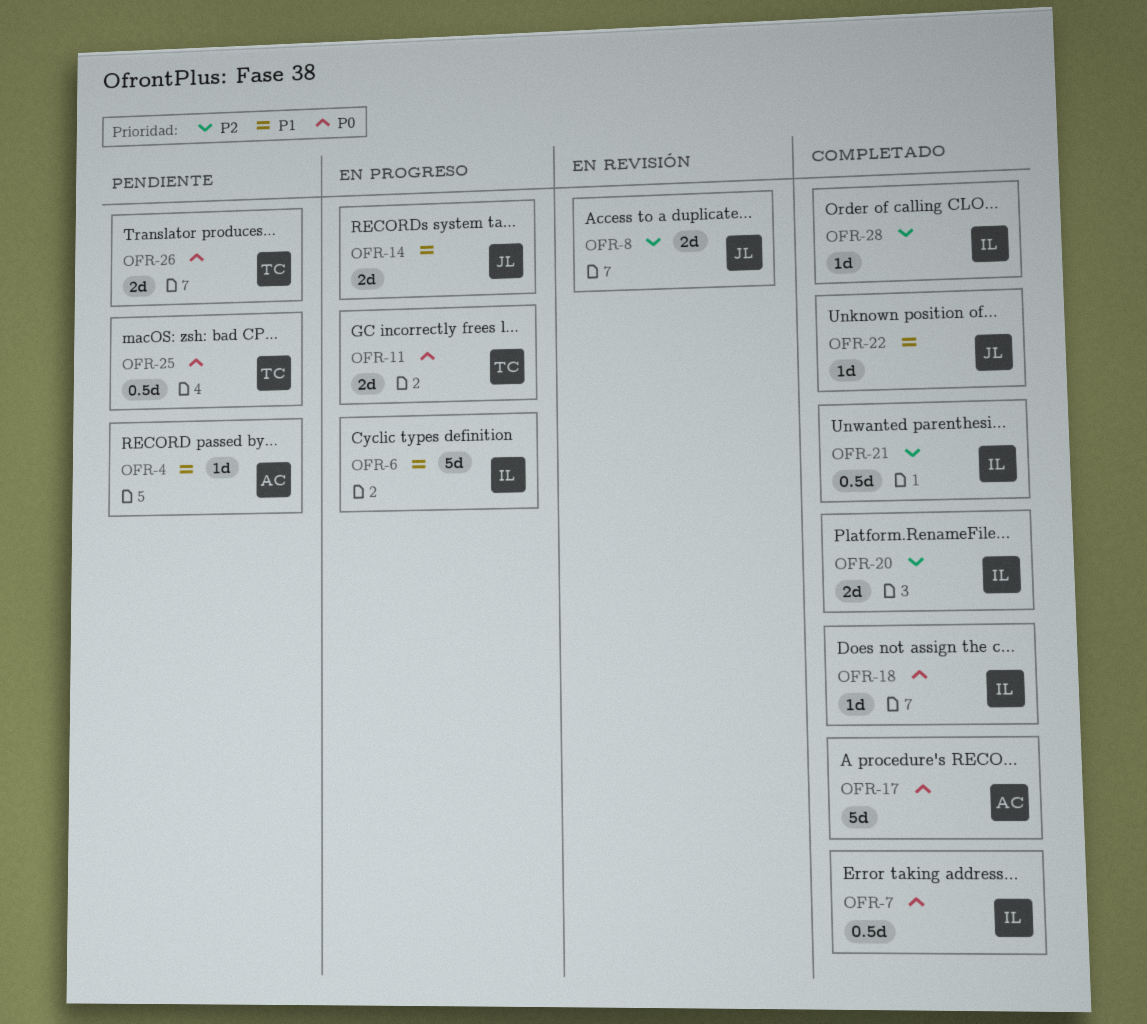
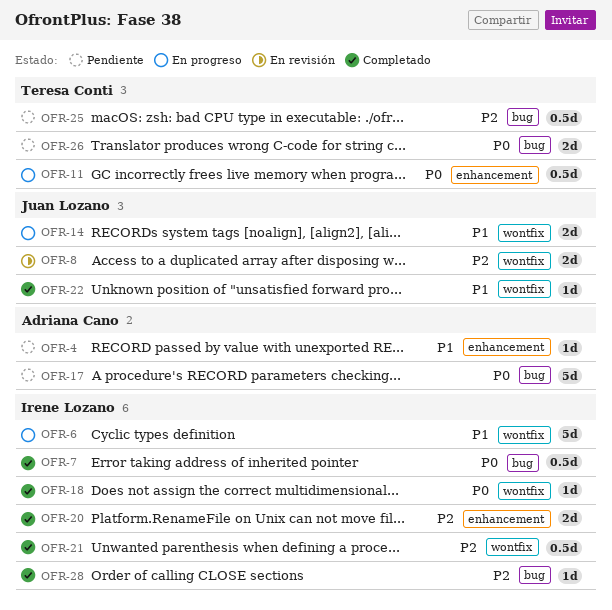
OFR-11, estimate: 2d -> 0.5d
OFR-17, status: Completado -> Pendiente
OFR-25, priority: P0 -> P2

